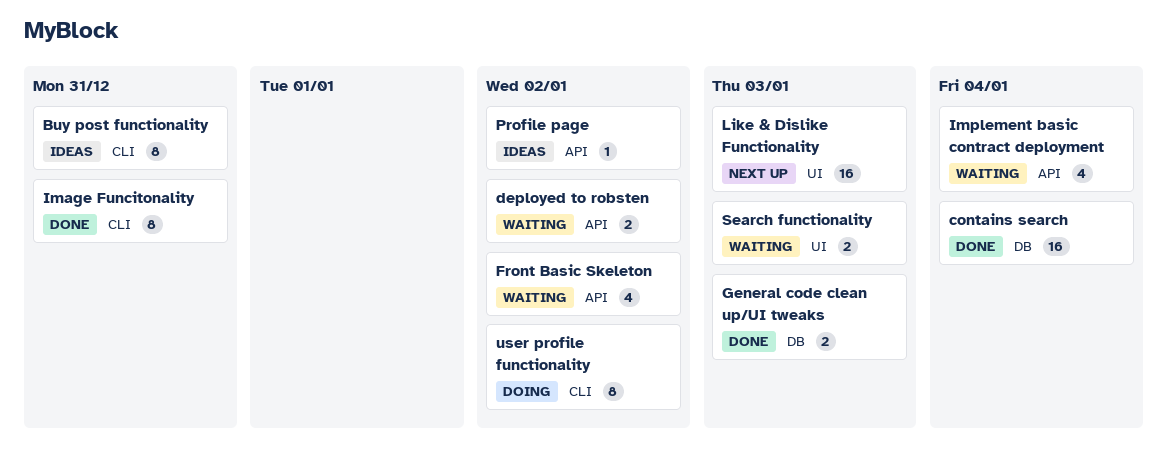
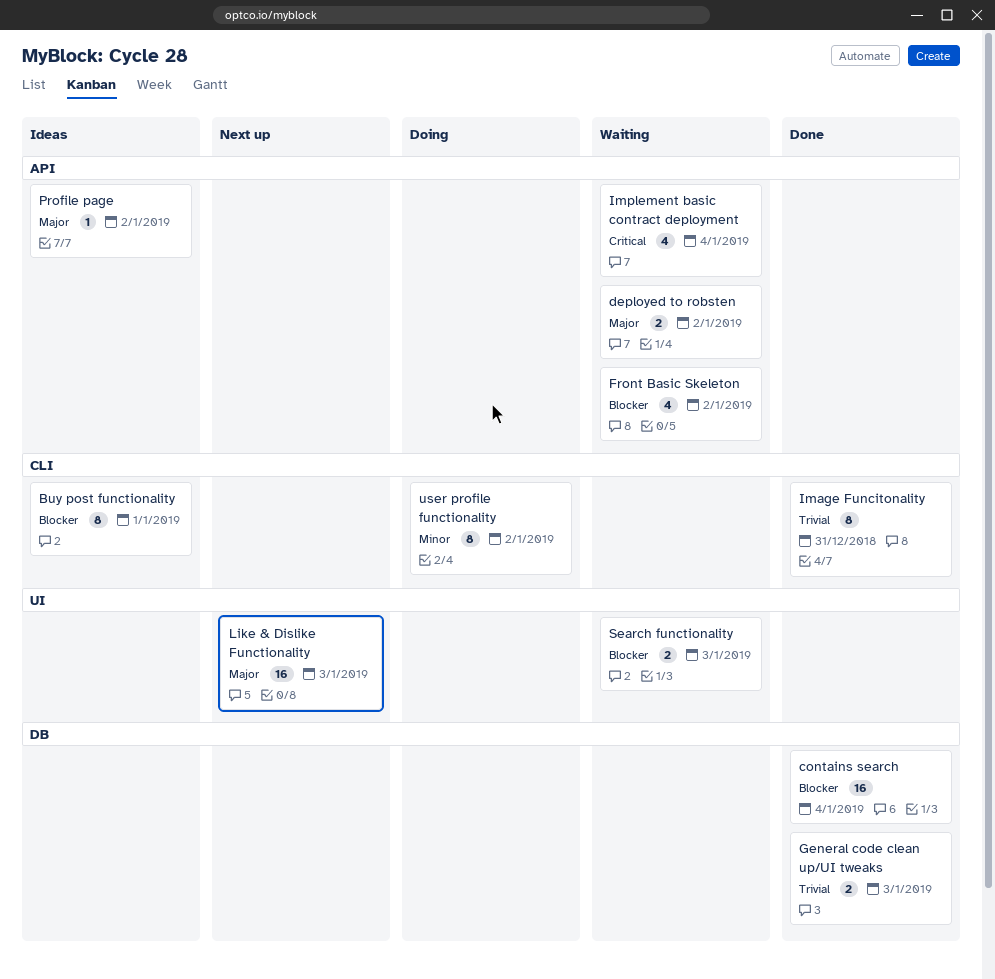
Buy post functionality, due: Dec 31 -> Jan 1

